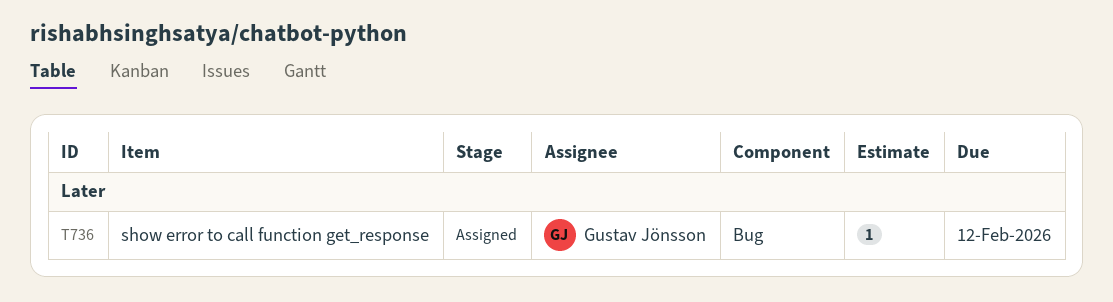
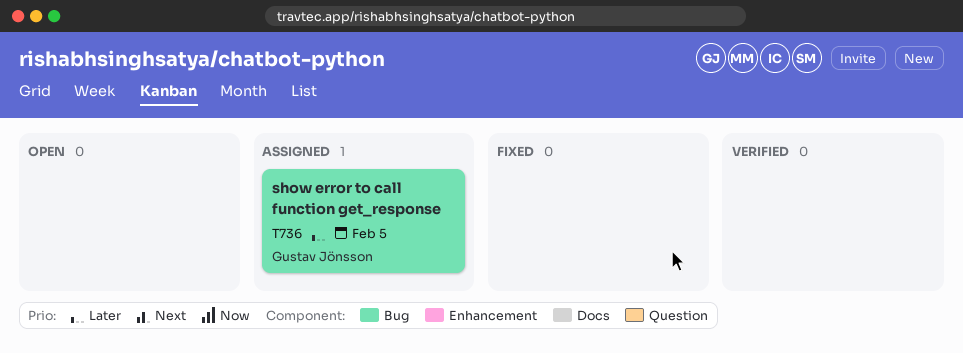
T736, due: Feb 12 -> Feb 5

